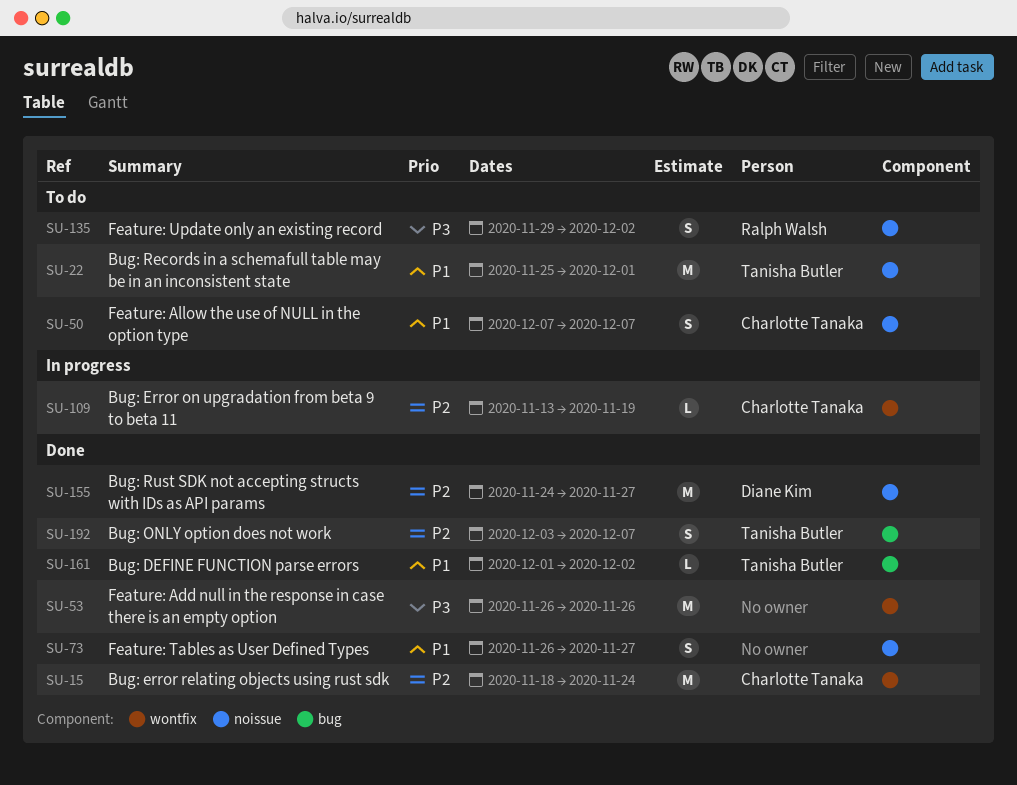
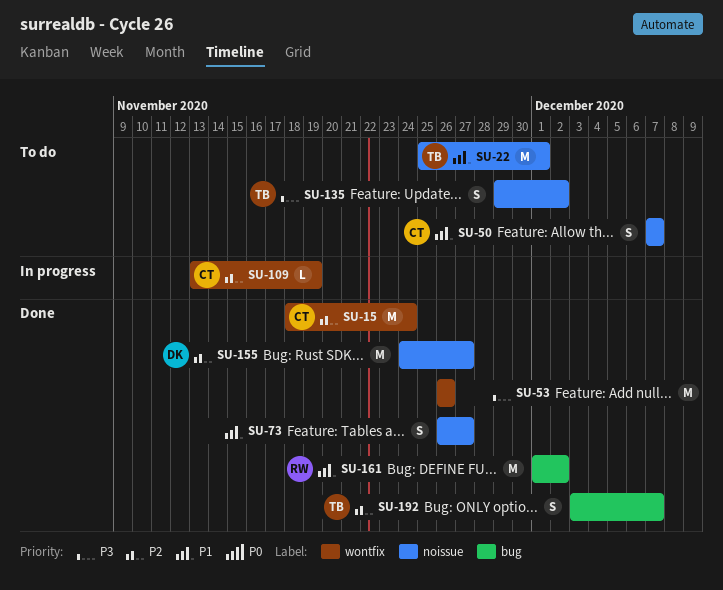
SU-135, owner: Ralph Walsh -> Tanisha Butler
SU-161, owner: Tanisha Butler -> Ralph Walsh
SU-161, estimate: L -> M

